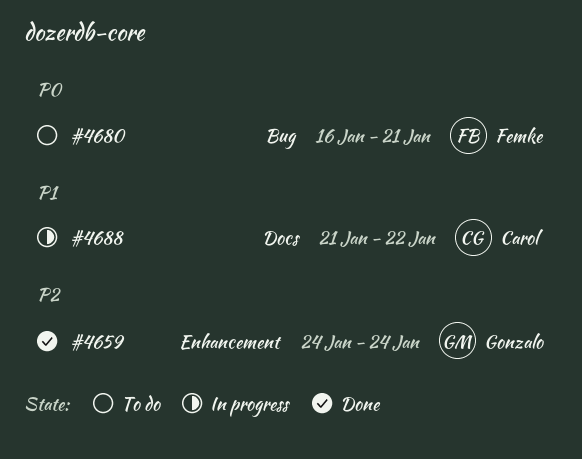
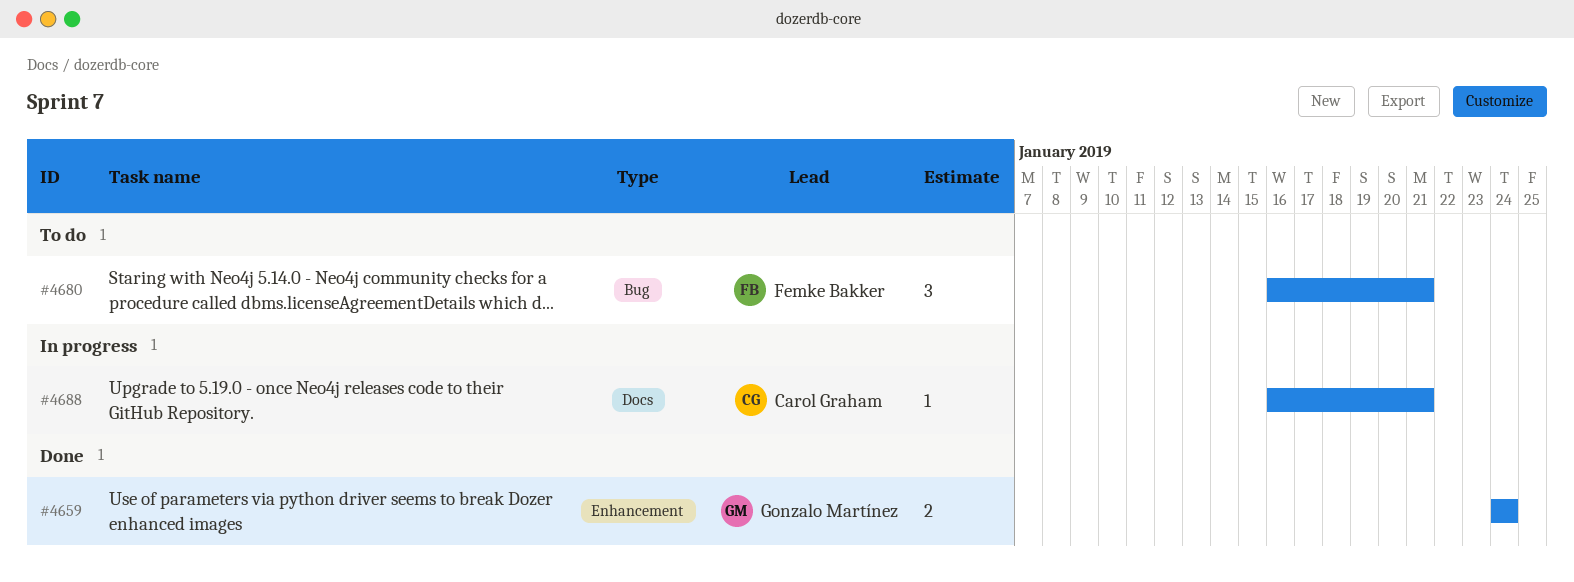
#4688, start: Jan 21 -> Jan 16
#4688, due: Jan 22 -> Jan 21

